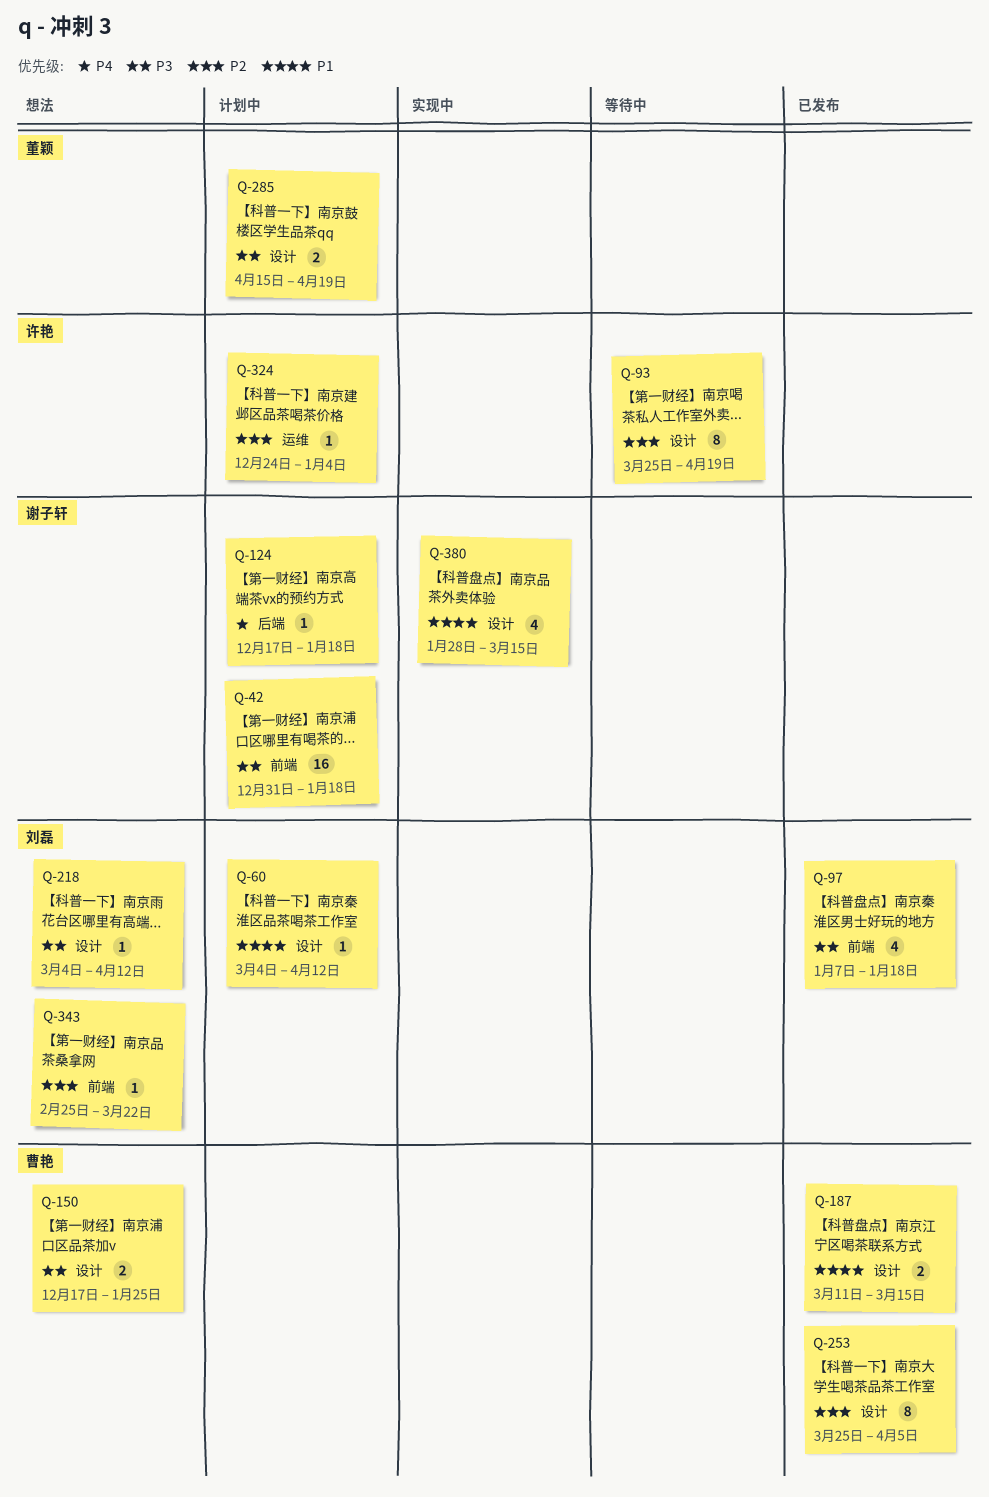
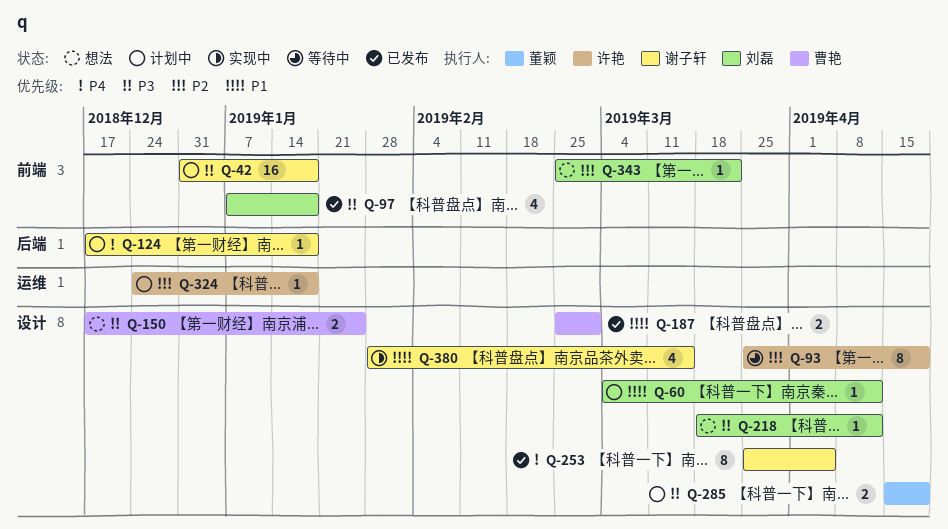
Q-187, start: Mar 11 -> Feb 25
Q-187, due: Mar 15 -> Mar 1
Q-218, start: Mar 4 -> Mar 18
Q-253, owner: 曹艳 -> 谢子轩
Q-253, priority: P2 -> P4
Q-324, due: Jan 4 -> Jan 18

